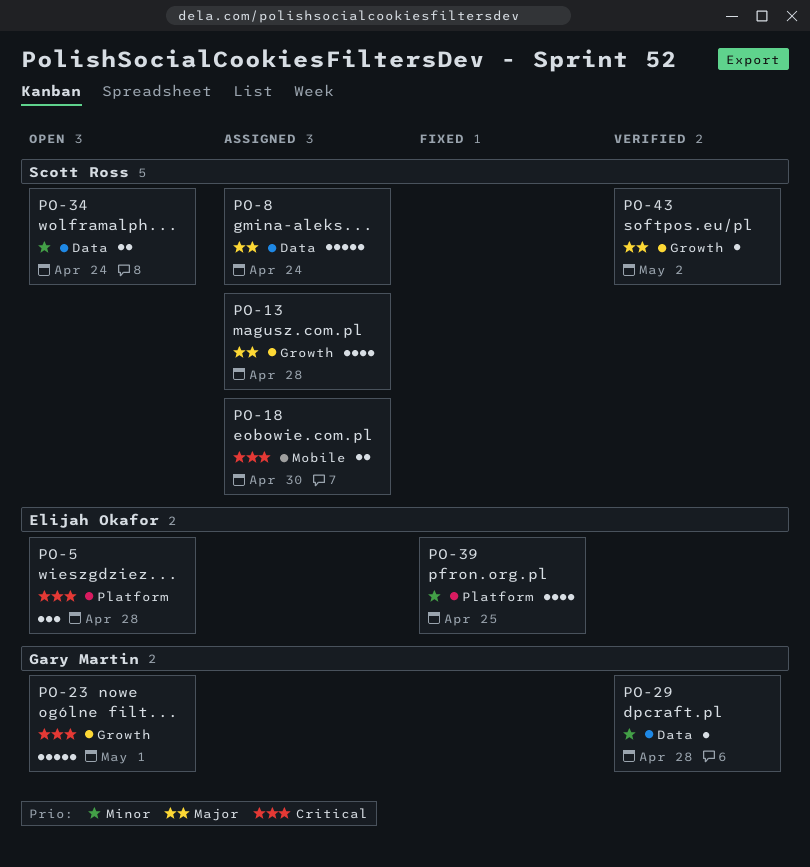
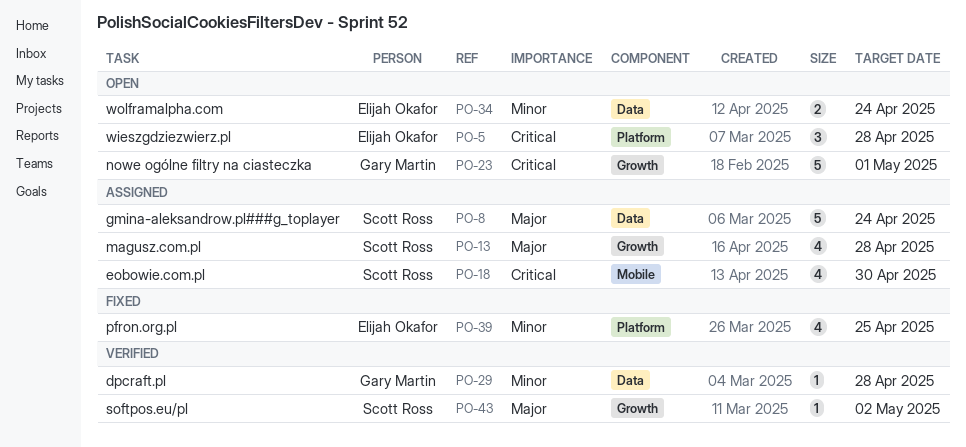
PO-18, estimate: 2 -> 4
PO-34, owner: Scott Ross -> Elijah Okafor

